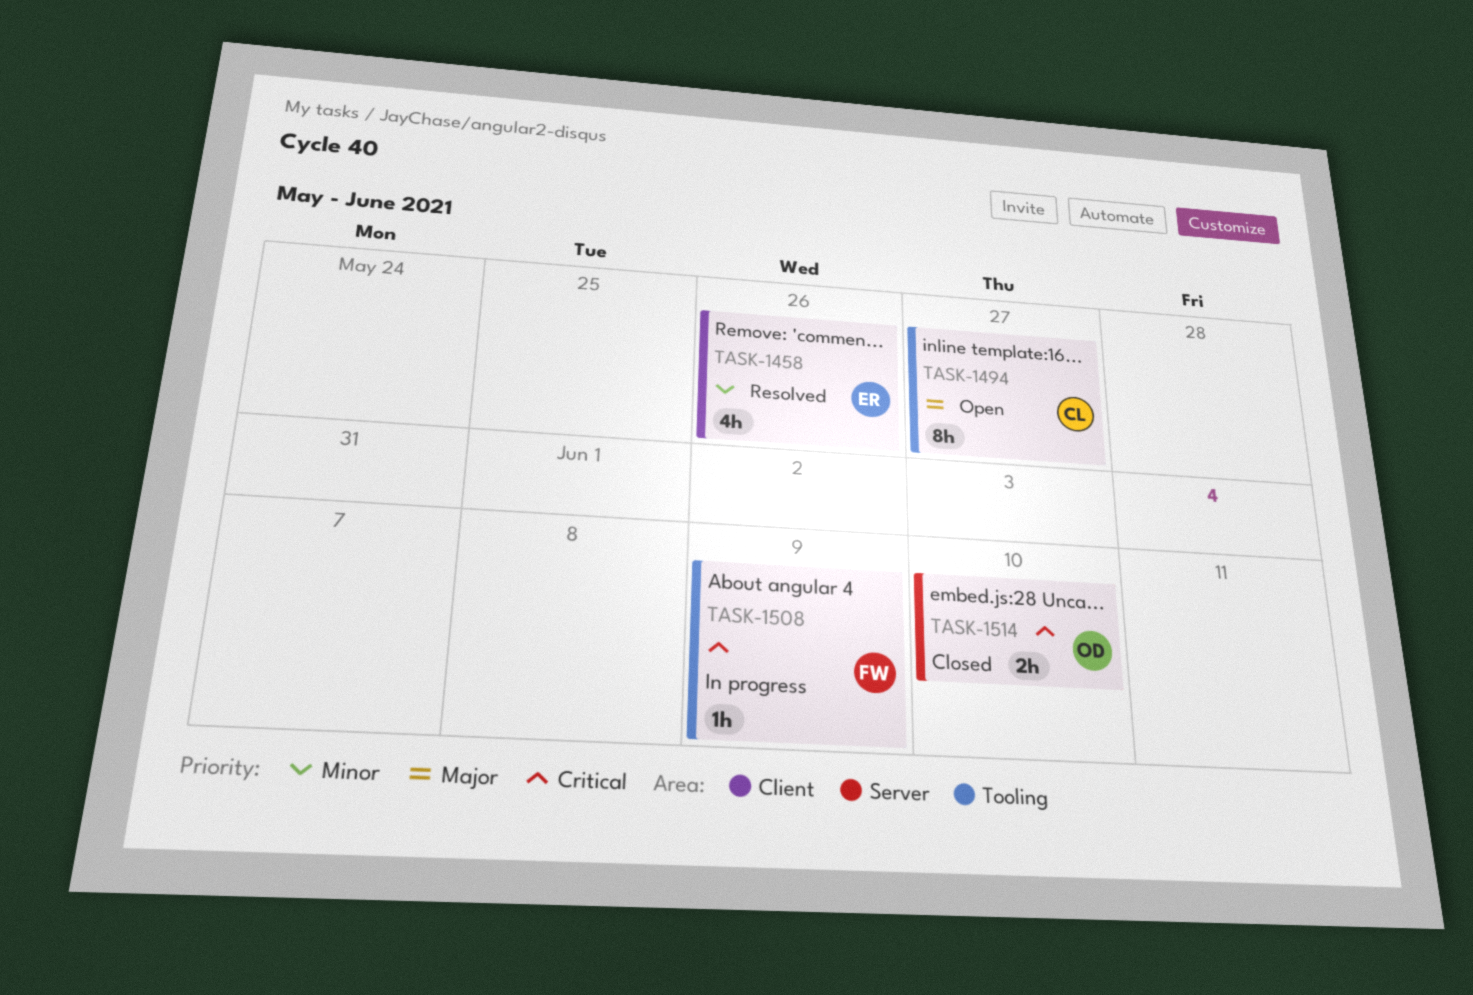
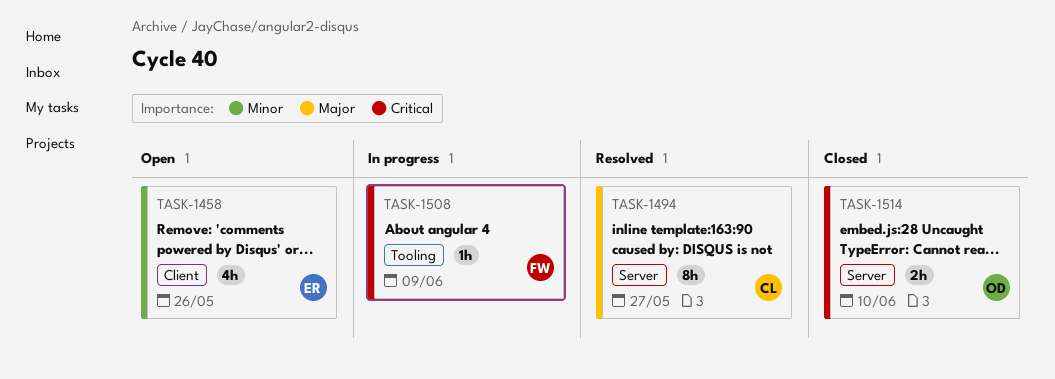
TASK-1458, status: Resolved -> Open
TASK-1494, status: Open -> Resolved
TASK-1494, label: Tooling -> Server

